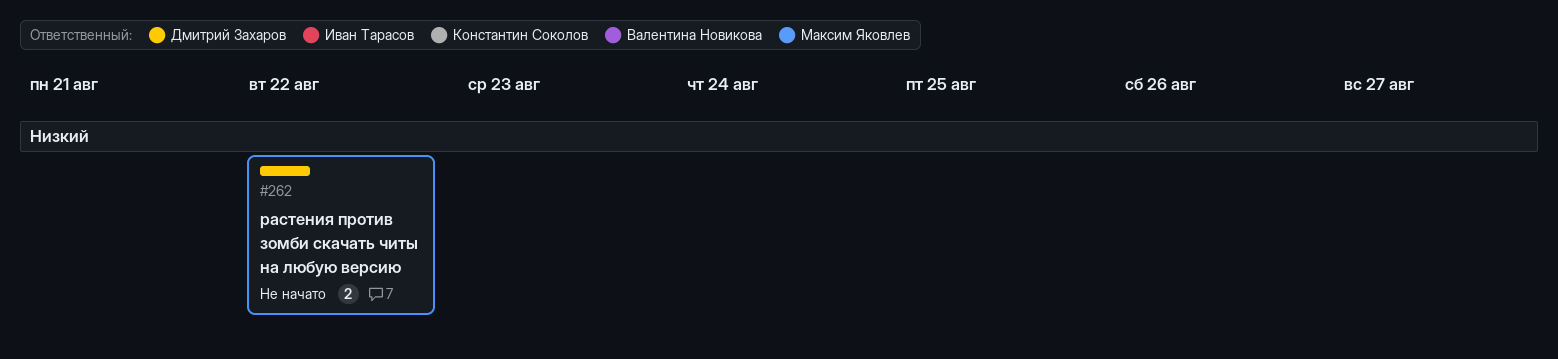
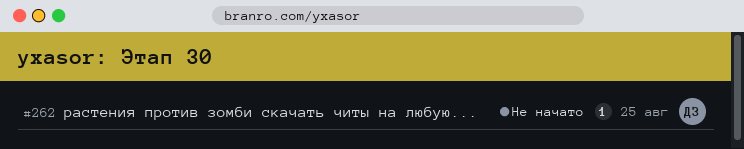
#262, estimate: 2 -> 1
#262, due: Aug 22 -> Aug 25

